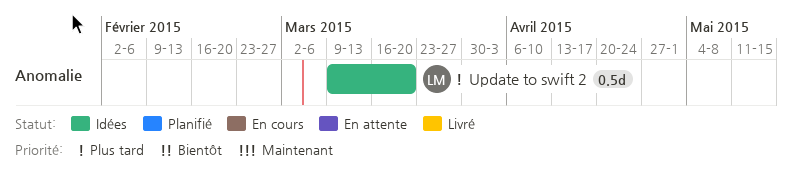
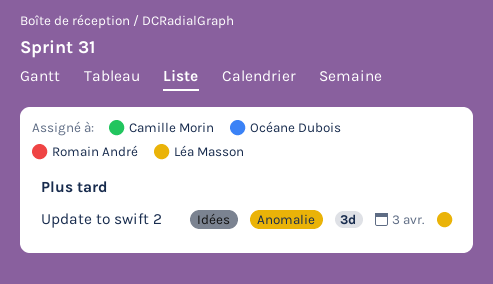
Update to swift 2, estimate: 0.5d -> 3d
Update to swift 2, due: Mar 20 -> Apr 3

